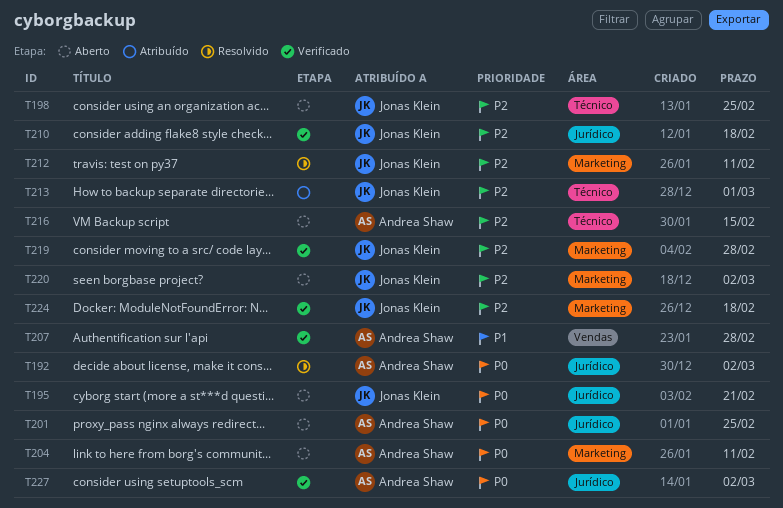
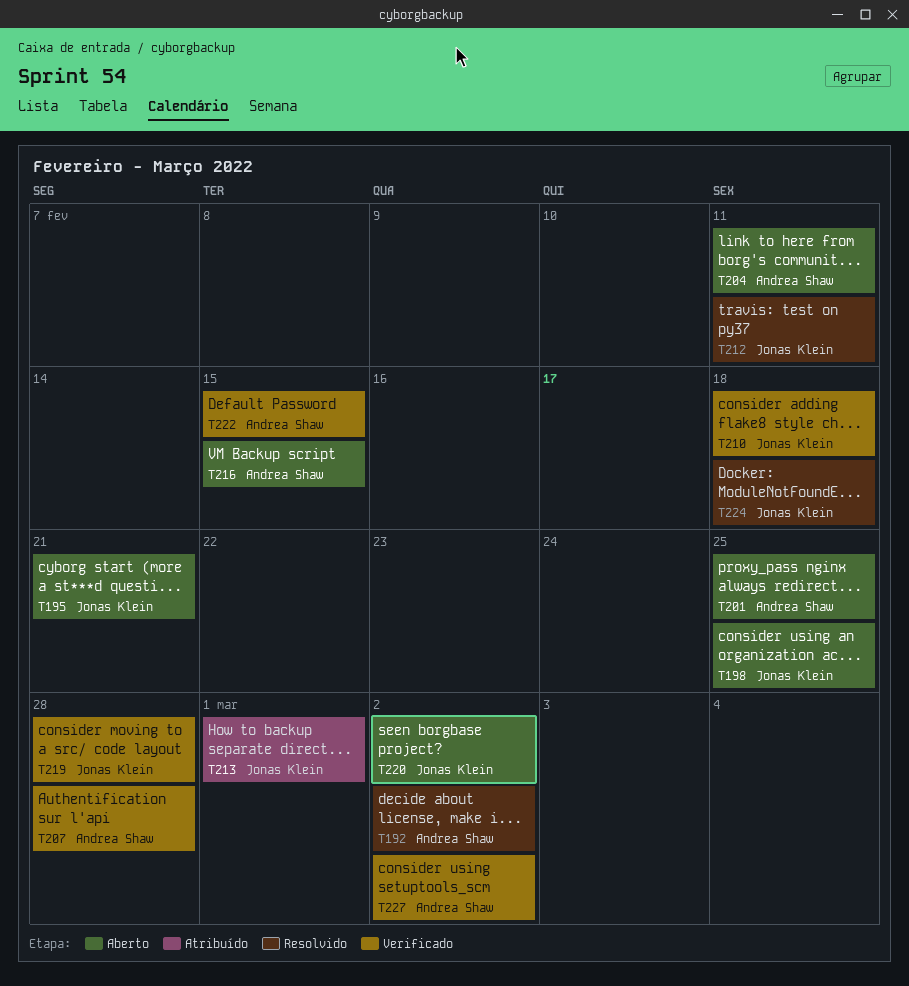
T222: none -> present
T224, status: Verificado -> Resolvido

